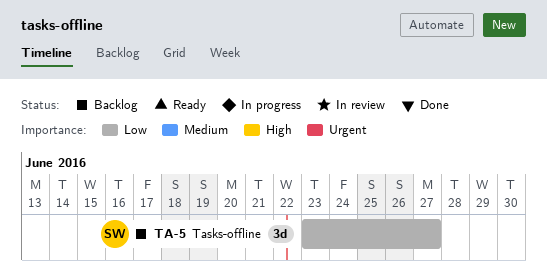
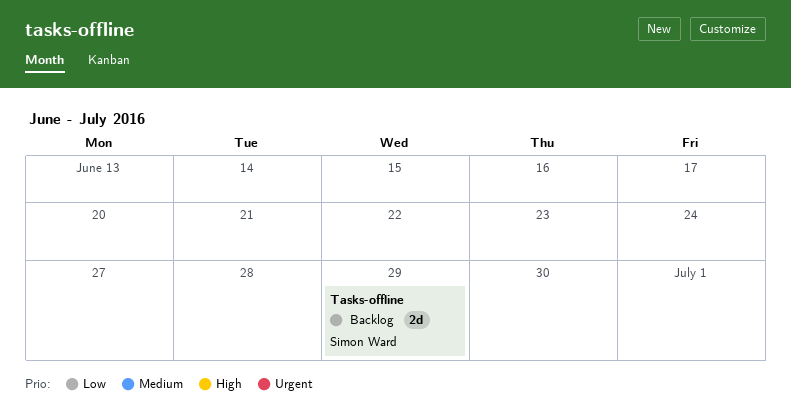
Tasks-offline, estimate: 3d -> 2d
Tasks-offline, due: Jun 27 -> Jun 29

